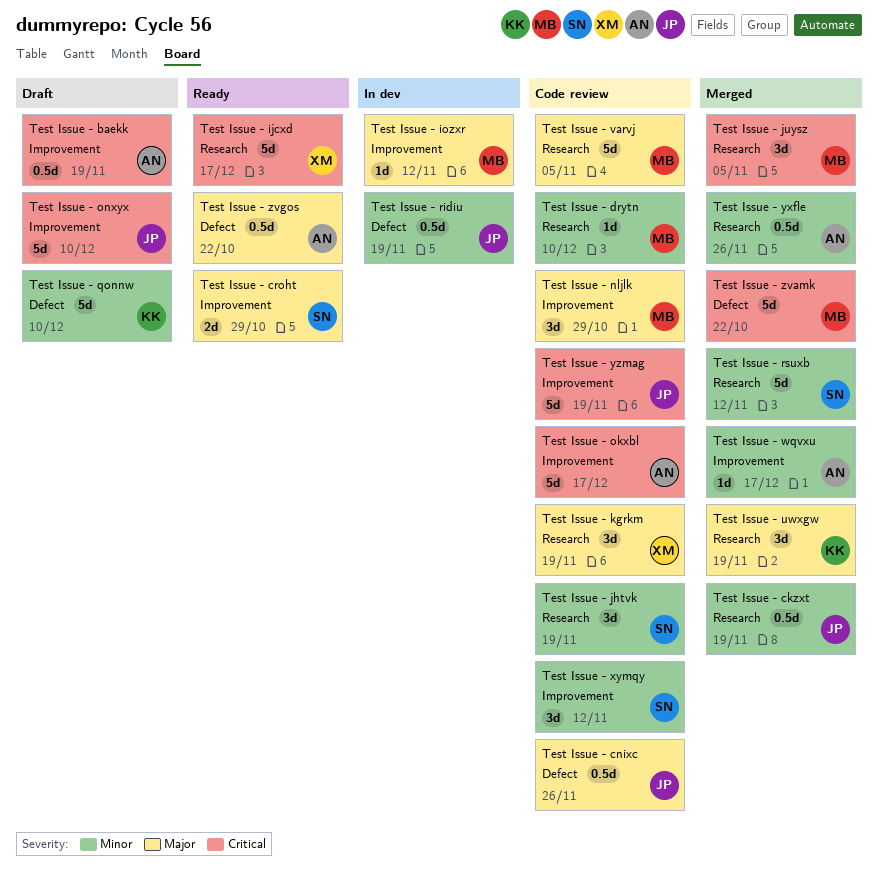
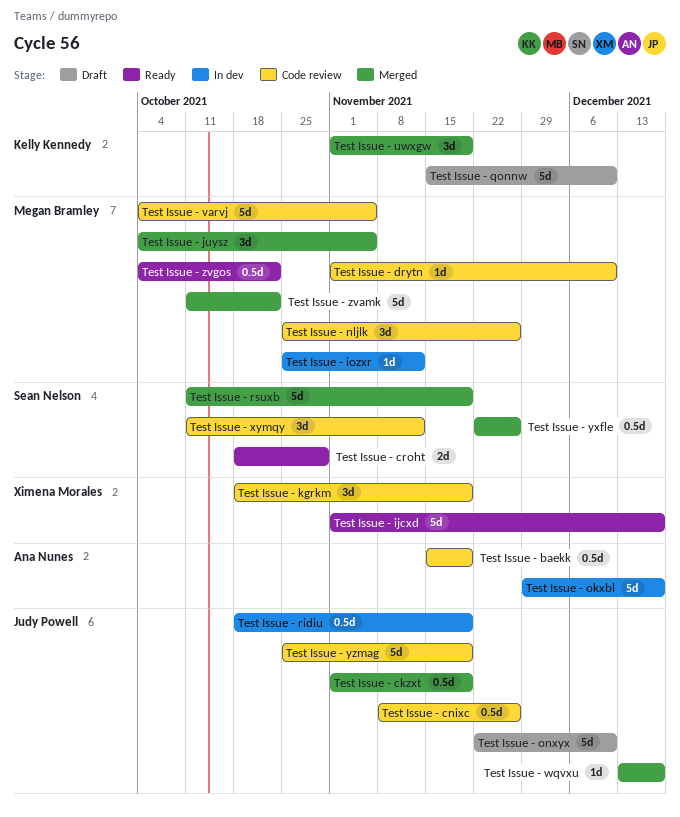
Test Issue - baekk, status: Draft -> Code review
Test Issue - jhtvk: present -> none
Test Issue - nljlk, due: Oct 29 -> Nov 26
Test Issue - okxbl, status: Code review -> In dev
Test Issue - rsuxb, due: Nov 12 -> Nov 19
Test Issue - wqvxu, owner: Ana Nunes -> Judy Powell
Test Issue - yxfle, owner: Ana Nunes -> Sean Nelson
Test Issue - zvgos, owner: Ana Nunes -> Megan Bramley

